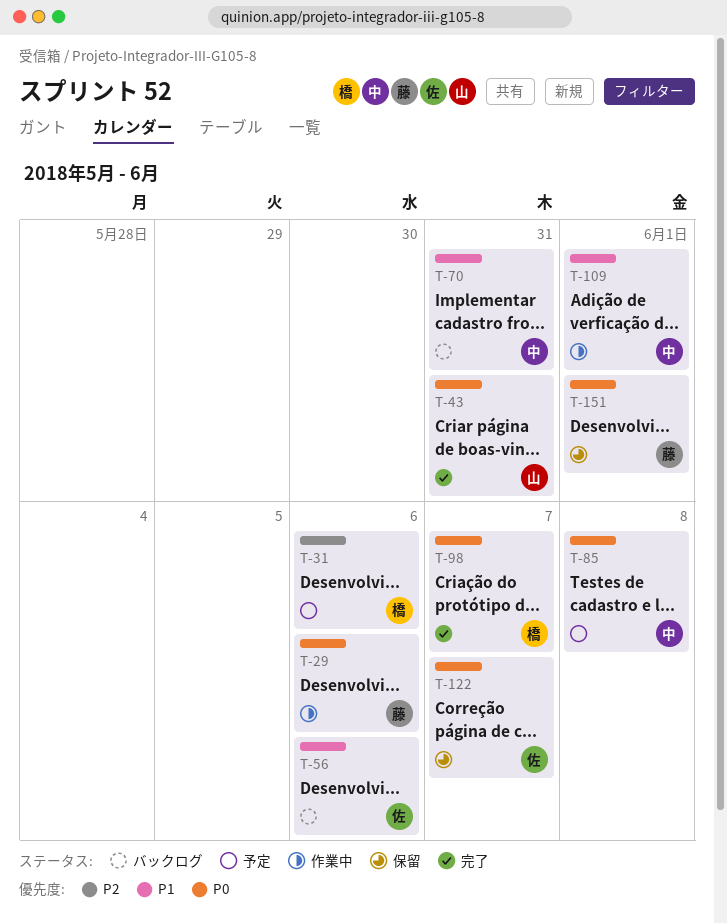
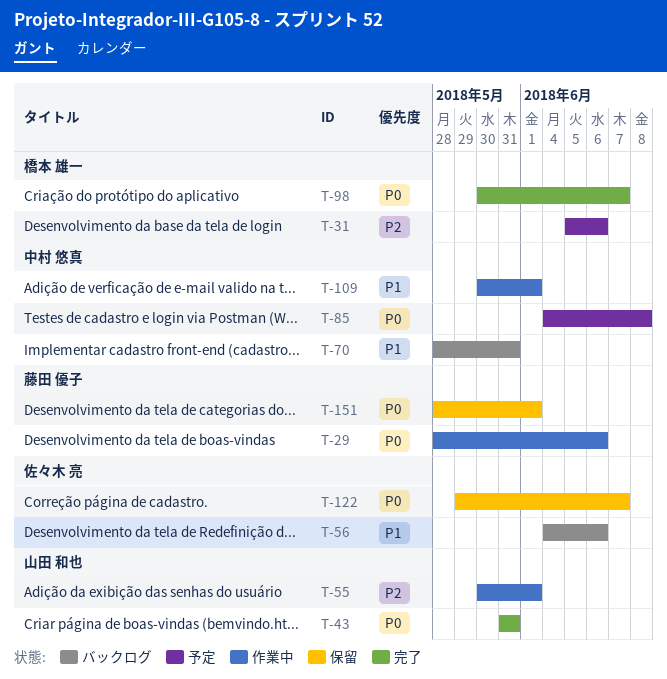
T-55: none -> present

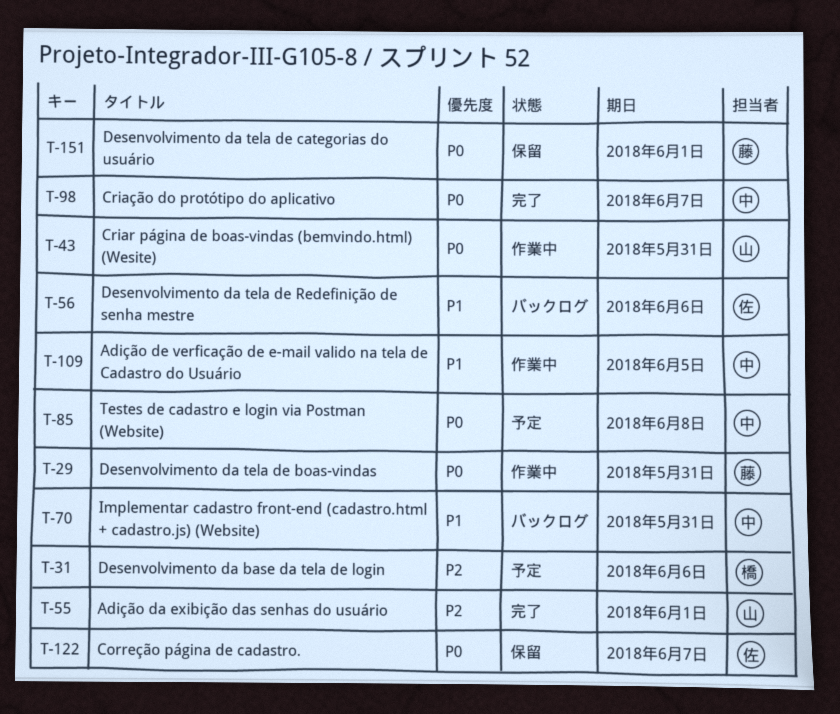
T-29, due: Jun 6 -> May 31
T-43, status: 完了 -> 作業中
T-55, status: 作業中 -> 完了
T-98, owner: 橋本 雄一 -> 中村 悠真
T-109, due: Jun 1 -> Jun 5

